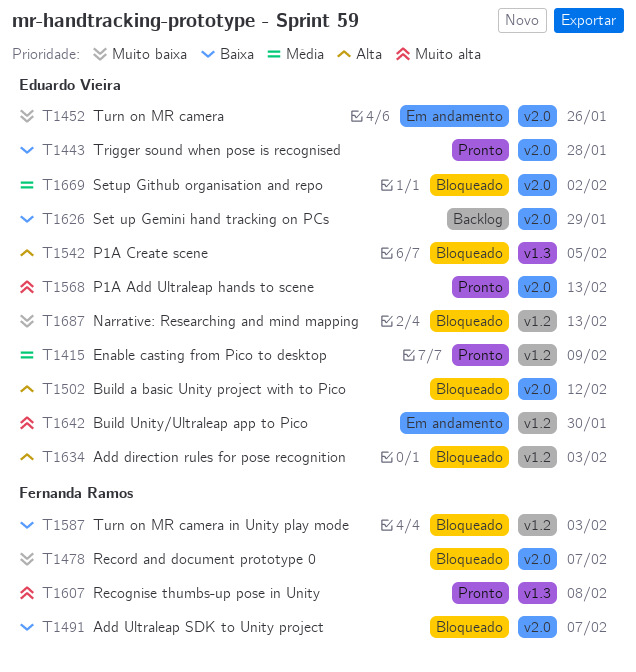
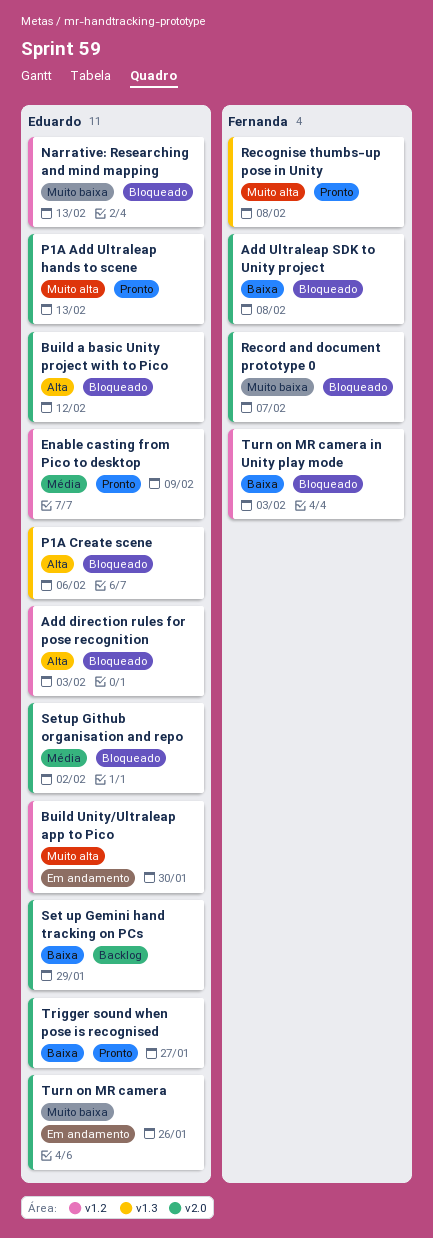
Add Ultraleap SDK to Unity project, due: Feb 7 -> Feb 8
P1A Create scene, due: Feb 5 -> Feb 6
Trigger sound when pose is recognised, due: Jan 28 -> Jan 27

